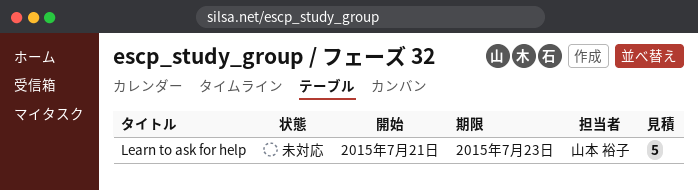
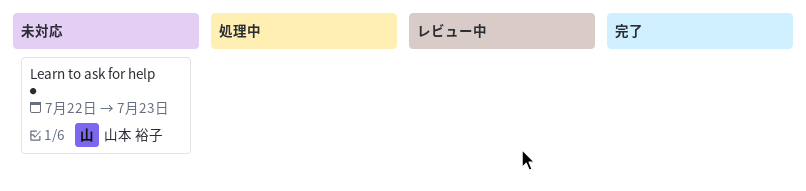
Learn to ask for help, estimate: 5 -> 1
Learn to ask for help, start: Jul 21 -> Jul 22

